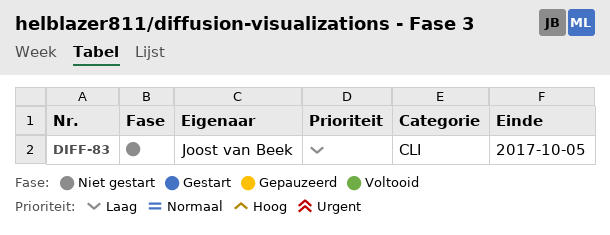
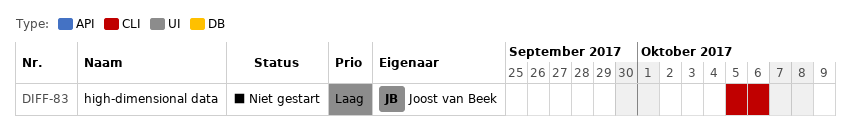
DIFF-83, due: Oct 5 -> Oct 6

